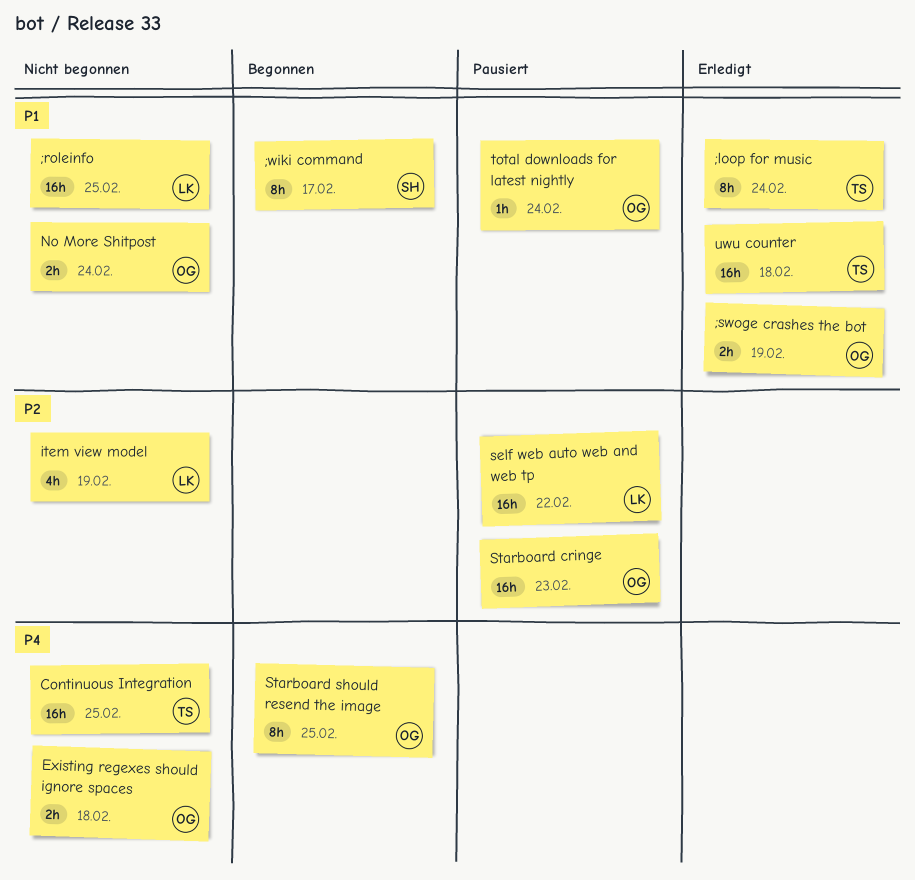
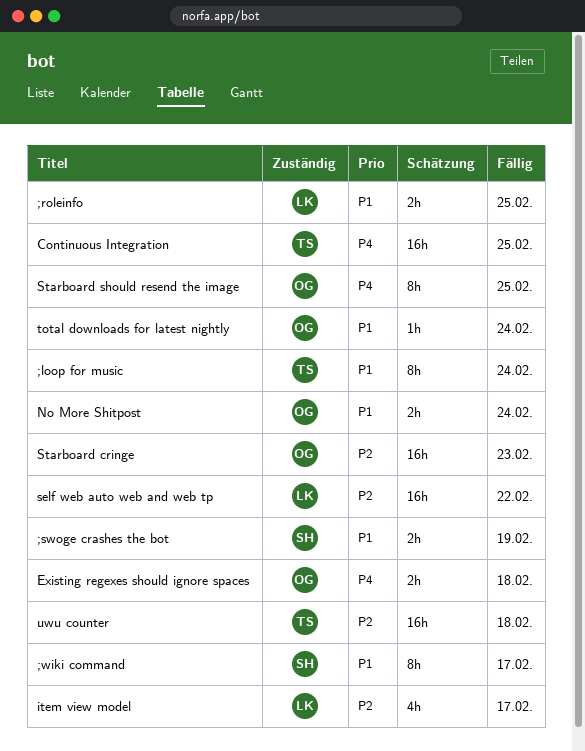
;roleinfo, estimate: 16h -> 2h
;swoge crashes the bot, owner: OG -> SH
item view model, due: Feb 19 -> Feb 17
uwu counter, priority: P1 -> P2

